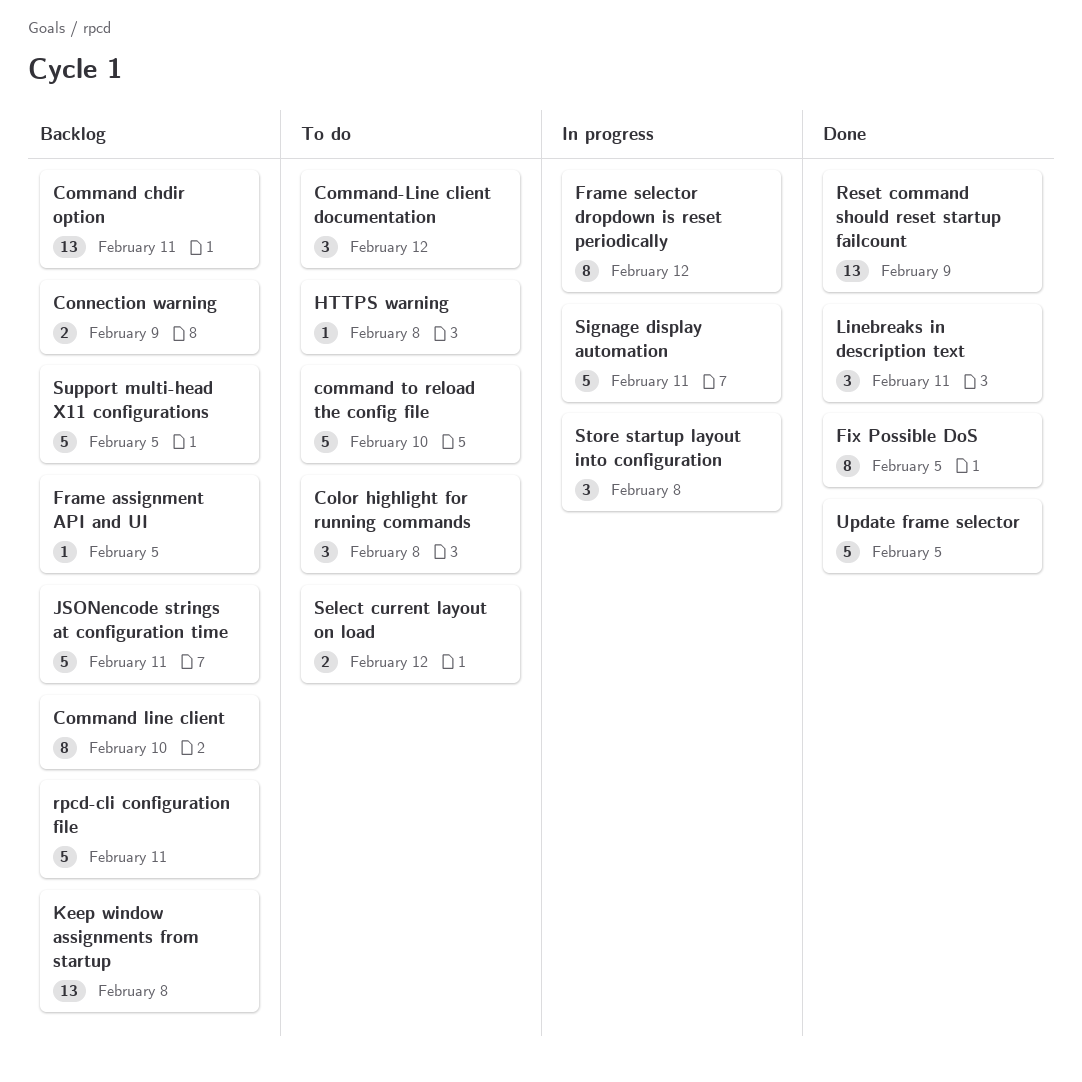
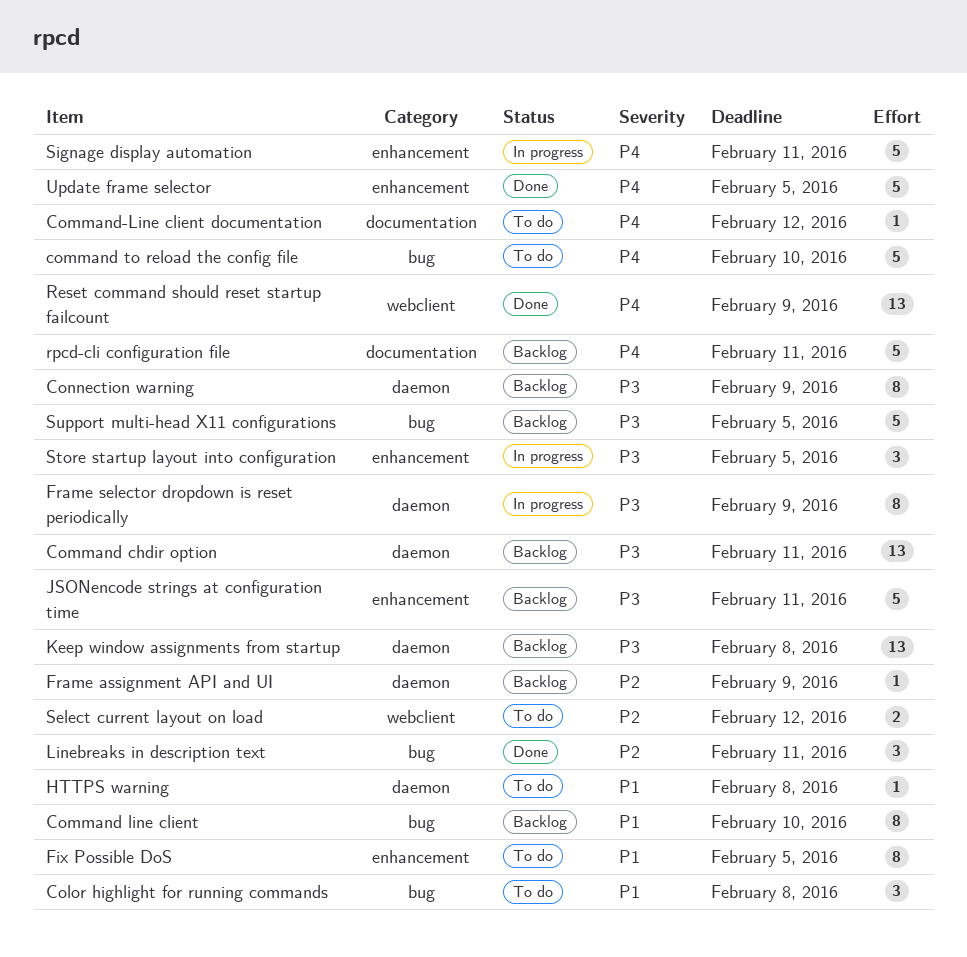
Command-Line client documentation, estimate: 3 -> 1
Connection warning, estimate: 2 -> 8
Fix Possible DoS, status: Done -> To do
Frame assignment API and UI, due: Feb 5 -> Feb 9
Frame selector dropdown is reset periodically, due: Feb 12 -> Feb 9
Store startup layout into configuration, due: Feb 8 -> Feb 5

